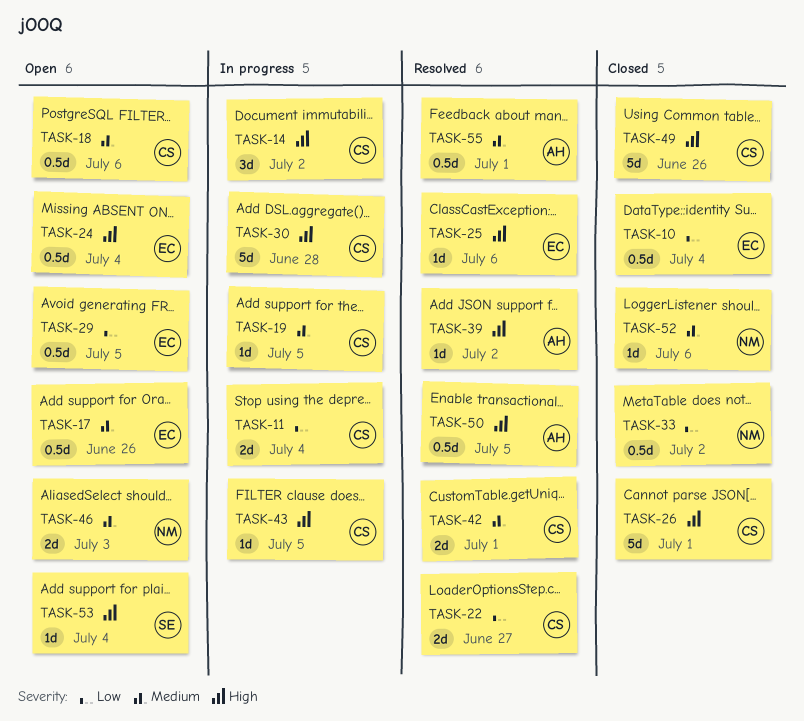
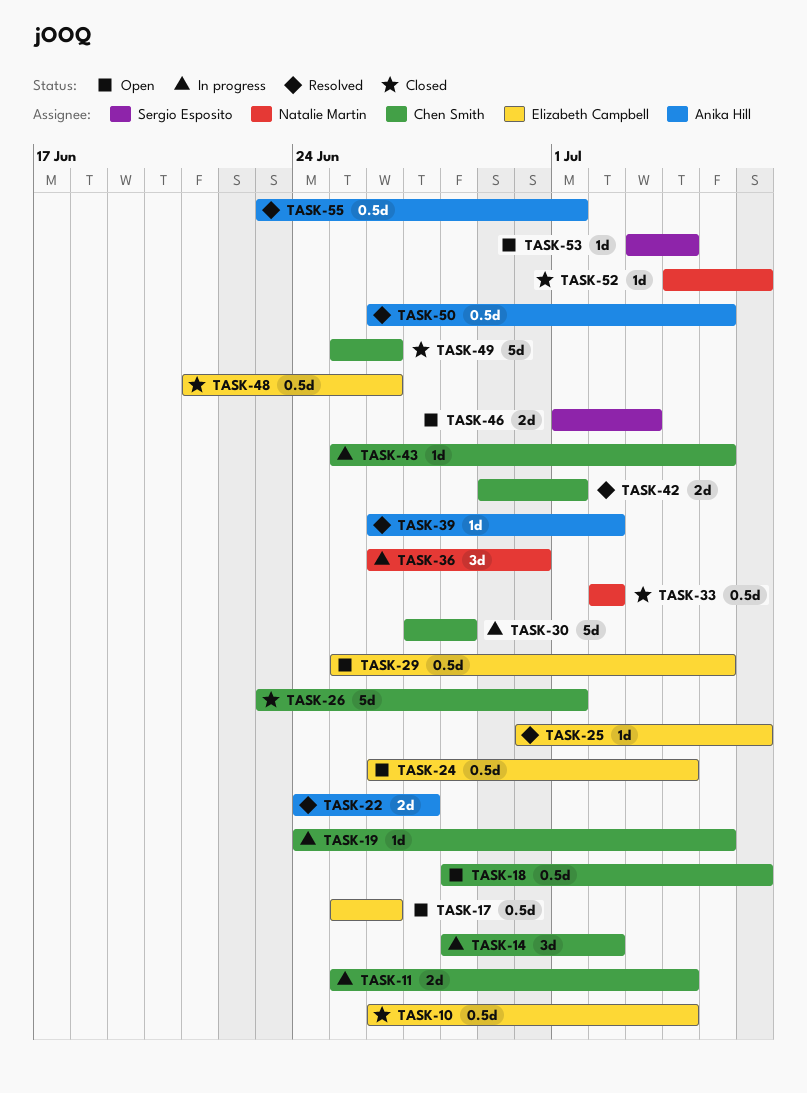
TASK-22, owner: Chen Smith -> Anika Hill
TASK-36: none -> present
TASK-46, owner: Natalie Martin -> Sergio Esposito
TASK-48: none -> present

